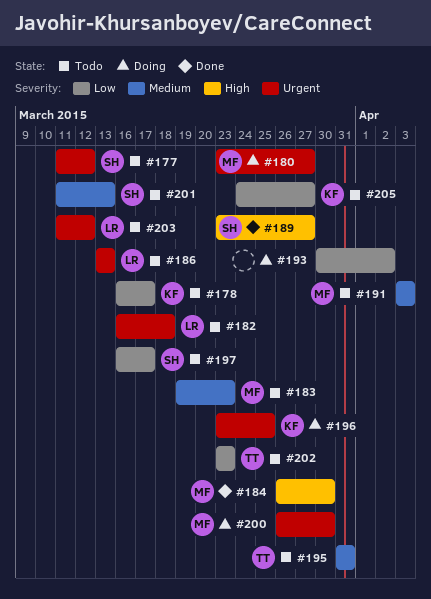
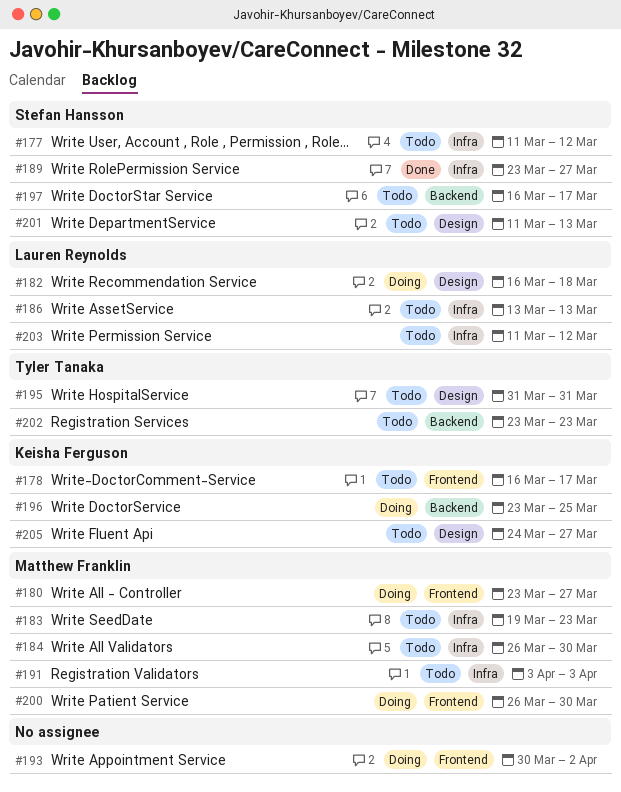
#182, status: Todo -> Doing
#184, status: Done -> Todo

